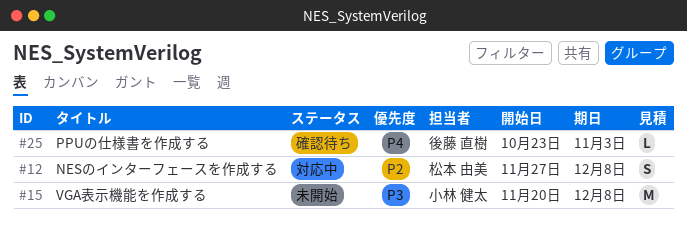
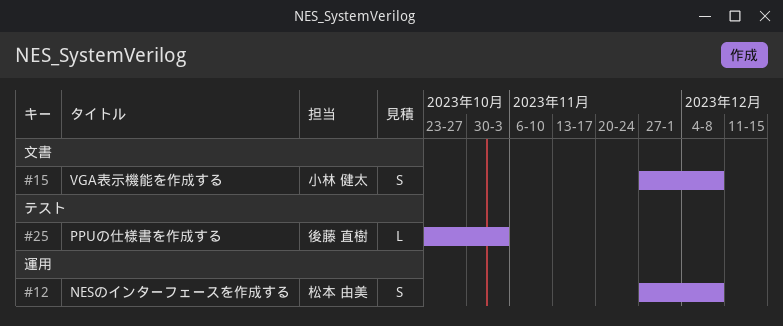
#15, estimate: M -> S
#15, start: Nov 20 -> Nov 27

